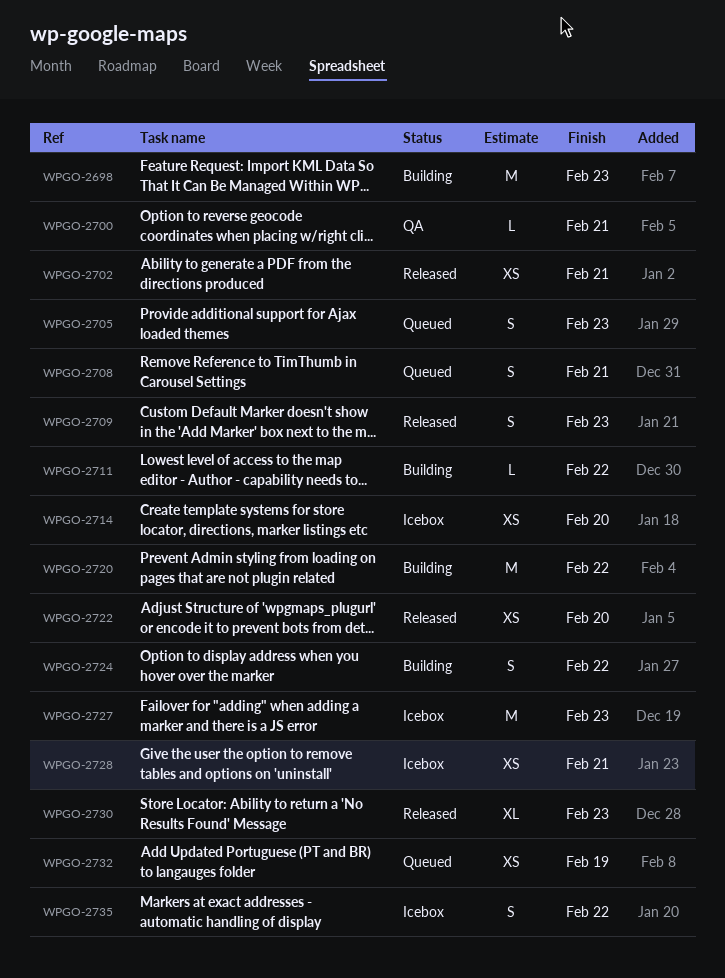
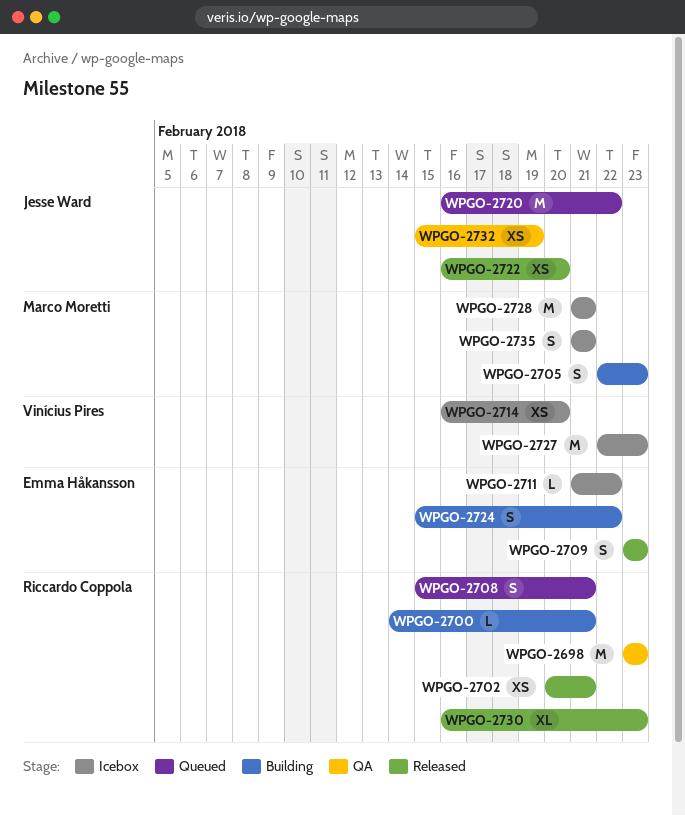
WPGO-2698, status: Building -> QA
WPGO-2700, status: QA -> Building
WPGO-2705, status: Queued -> Building
WPGO-2711, status: Building -> Icebox
WPGO-2720, status: Building -> Queued
WPGO-2728, estimate: XS -> M
WPGO-2732, status: Queued -> QA
WPGO-2735, due: Feb 22 -> Feb 21

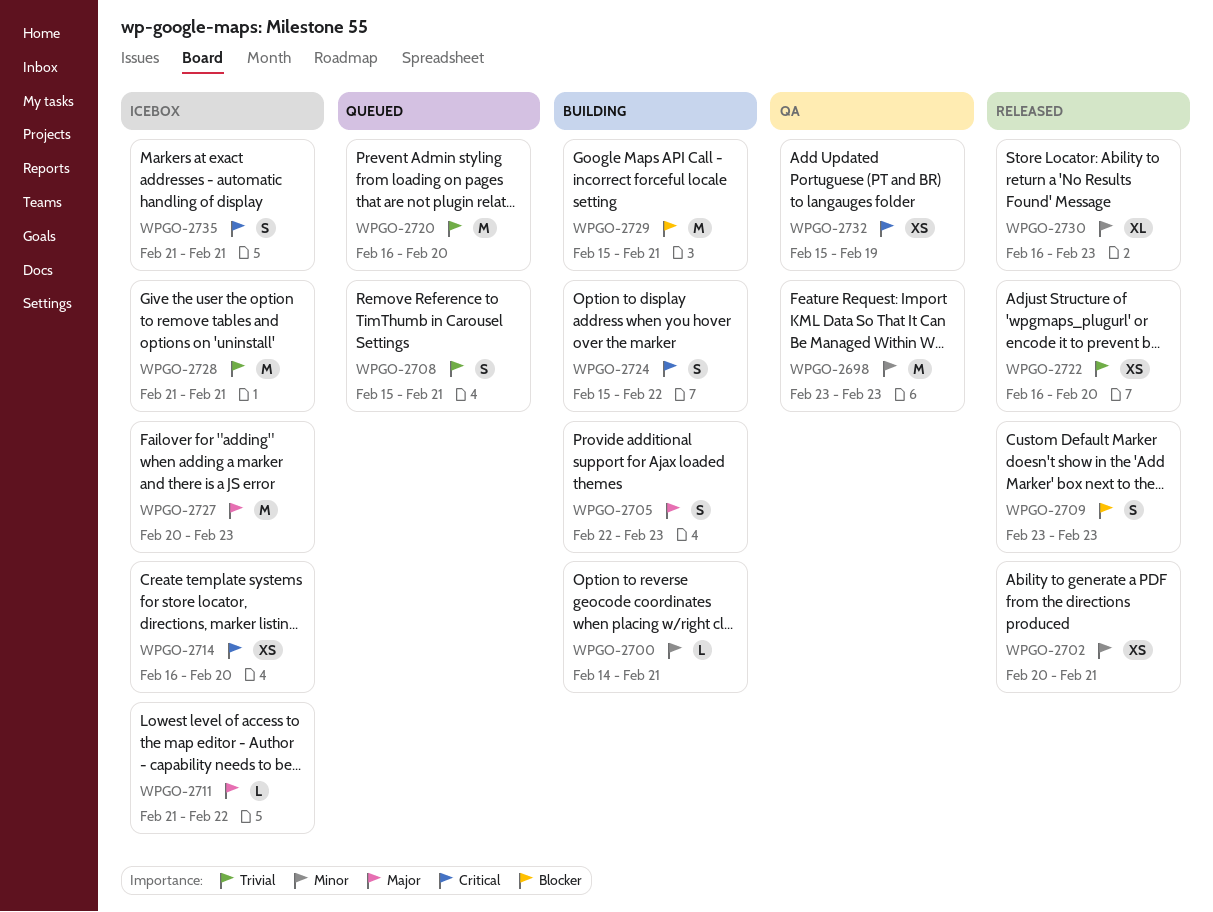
WPGO-2720, due: Feb 22 -> Feb 20
WPGO-2727, start: Feb 22 -> Feb 20
WPGO-2729: none -> present

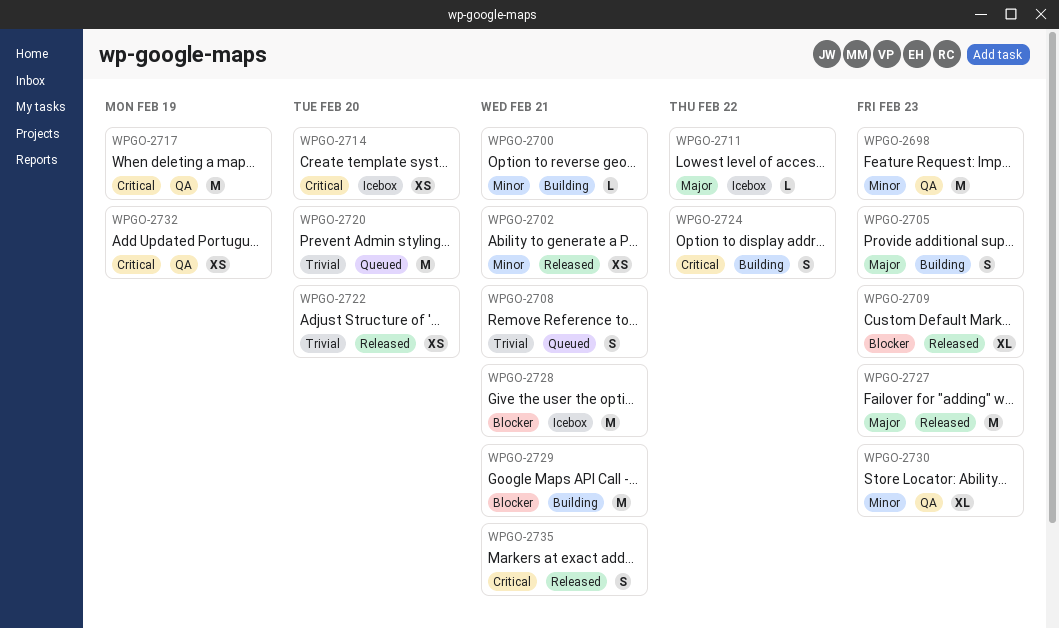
WPGO-2709, estimate: S -> XL
WPGO-2717: none -> present
WPGO-2727, status: Icebox -> Released
WPGO-2728, priority: Trivial -> Blocker
WPGO-2730, status: Released -> QA
WPGO-2735, status: Icebox -> Released

